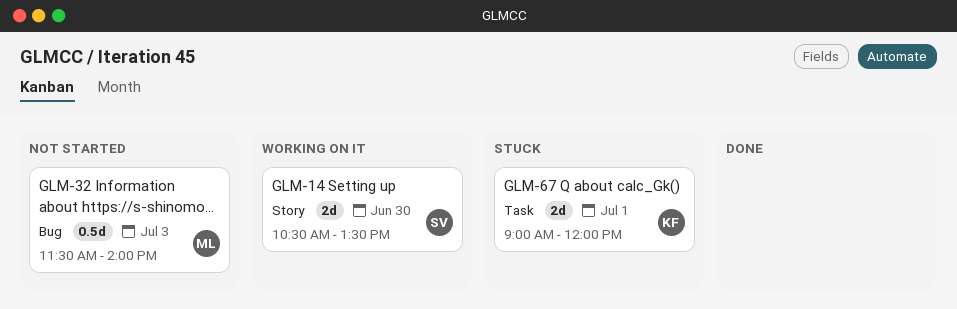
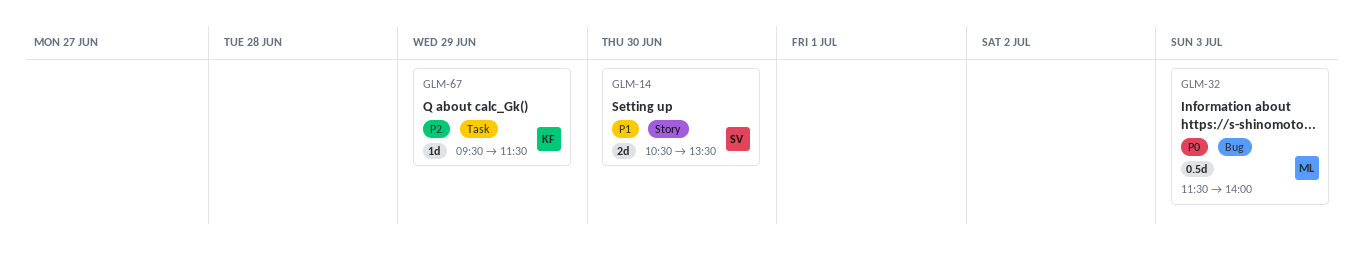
GLM-67, estimate: 2d -> 1d
GLM-67, day: Jul 1 -> Jun 29
GLM-67, begins: 09:00 -> 09:30
GLM-67, ends: 12:00 -> 11:30

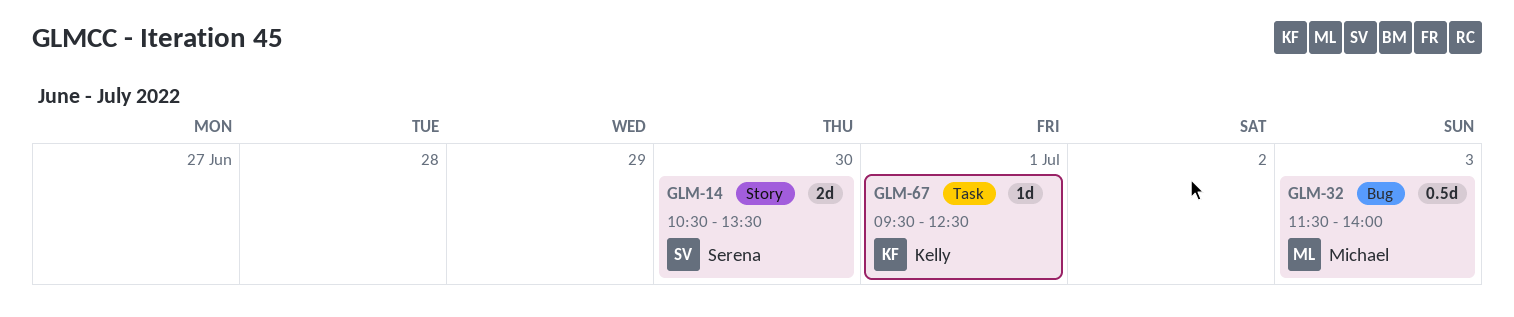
GLM-67, day: Jun 29 -> Jul 1
GLM-67, ends: 11:30 -> 12:30

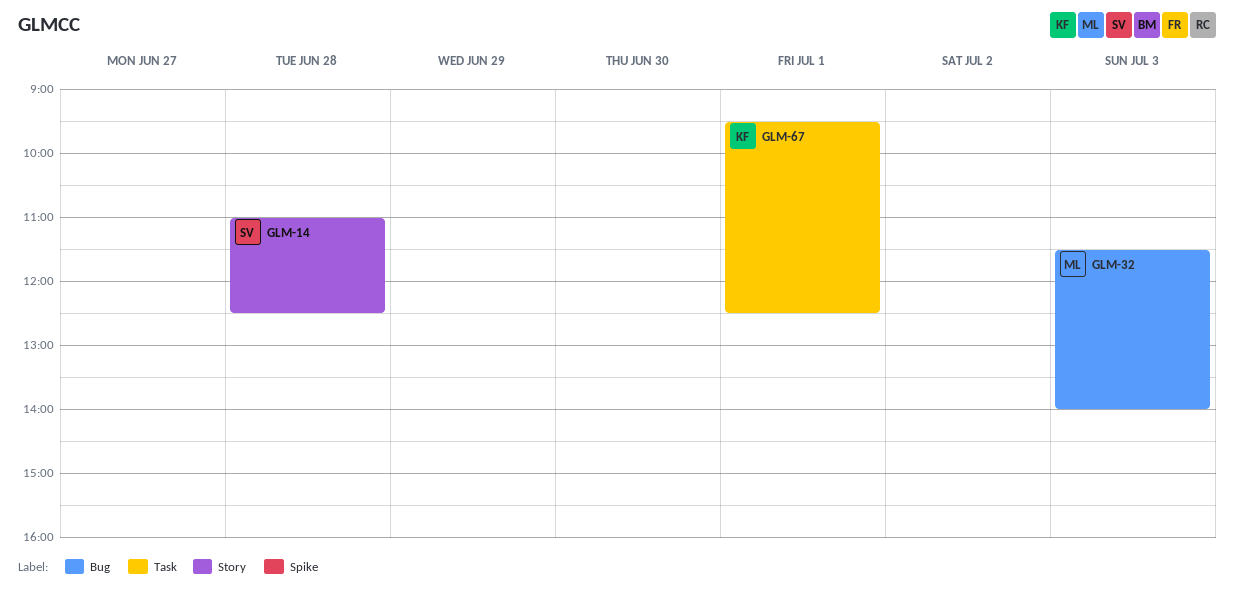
GLM-14, day: Jun 30 -> Jun 28
GLM-14, begins: 10:30 -> 11:00
GLM-14, ends: 13:30 -> 12:30

